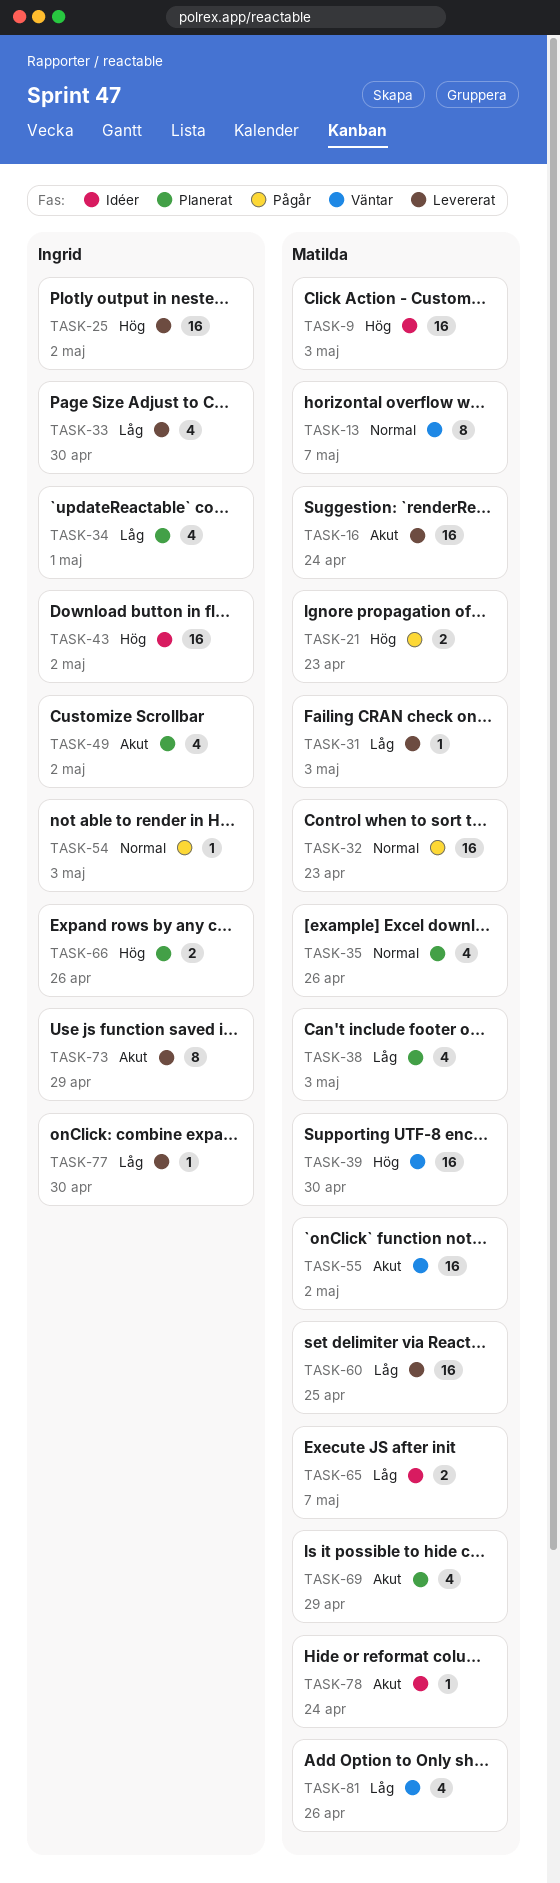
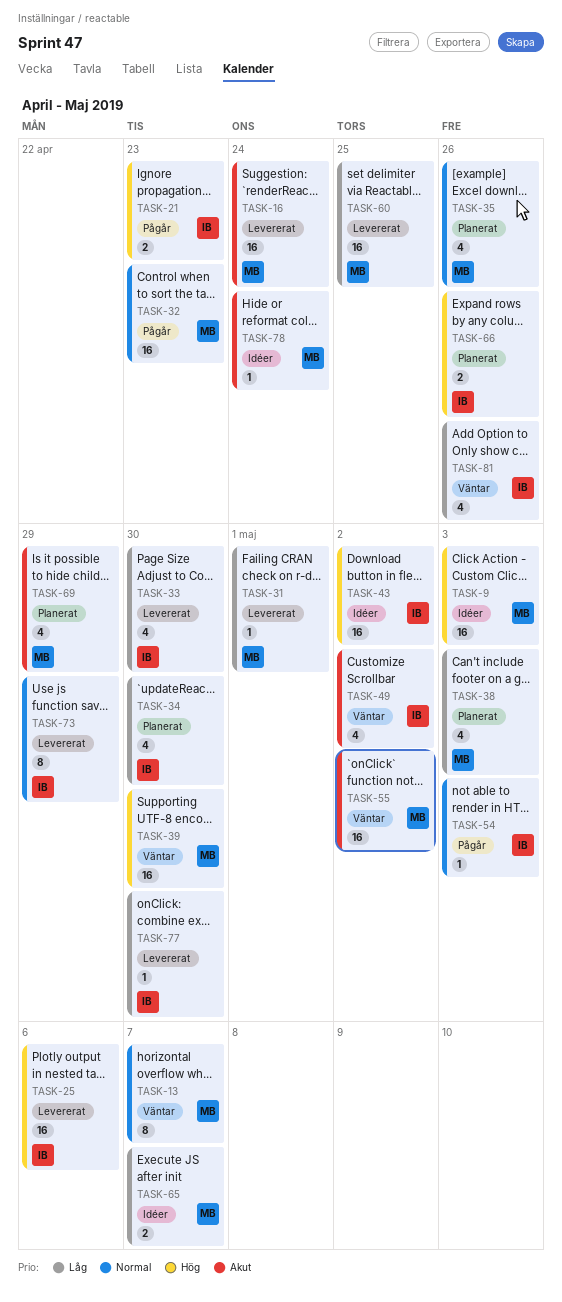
TASK-21, owner: Matilda -> Ingrid
TASK-25, due: May 2 -> May 6
TASK-31, due: May 3 -> May 1
TASK-34, due: May 1 -> Apr 30
TASK-49, status: Planerat -> Väntar
TASK-73, priority: Akut -> Normal
TASK-81, owner: Matilda -> Ingrid

